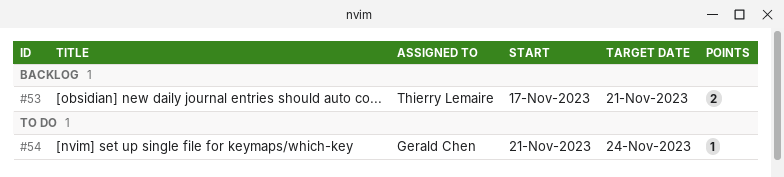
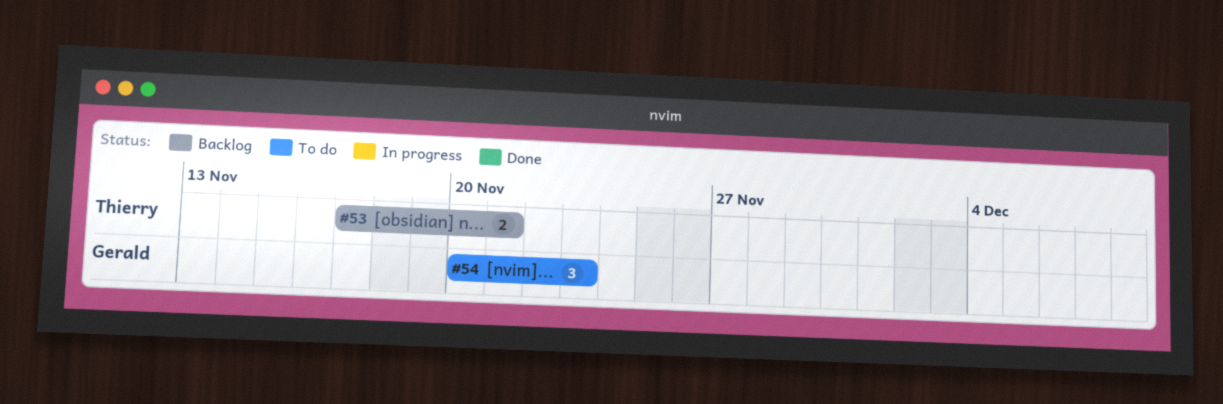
#54, estimate: 1 -> 3
#54, start: Nov 21 -> Nov 20
#54, due: Nov 24 -> Nov 23

